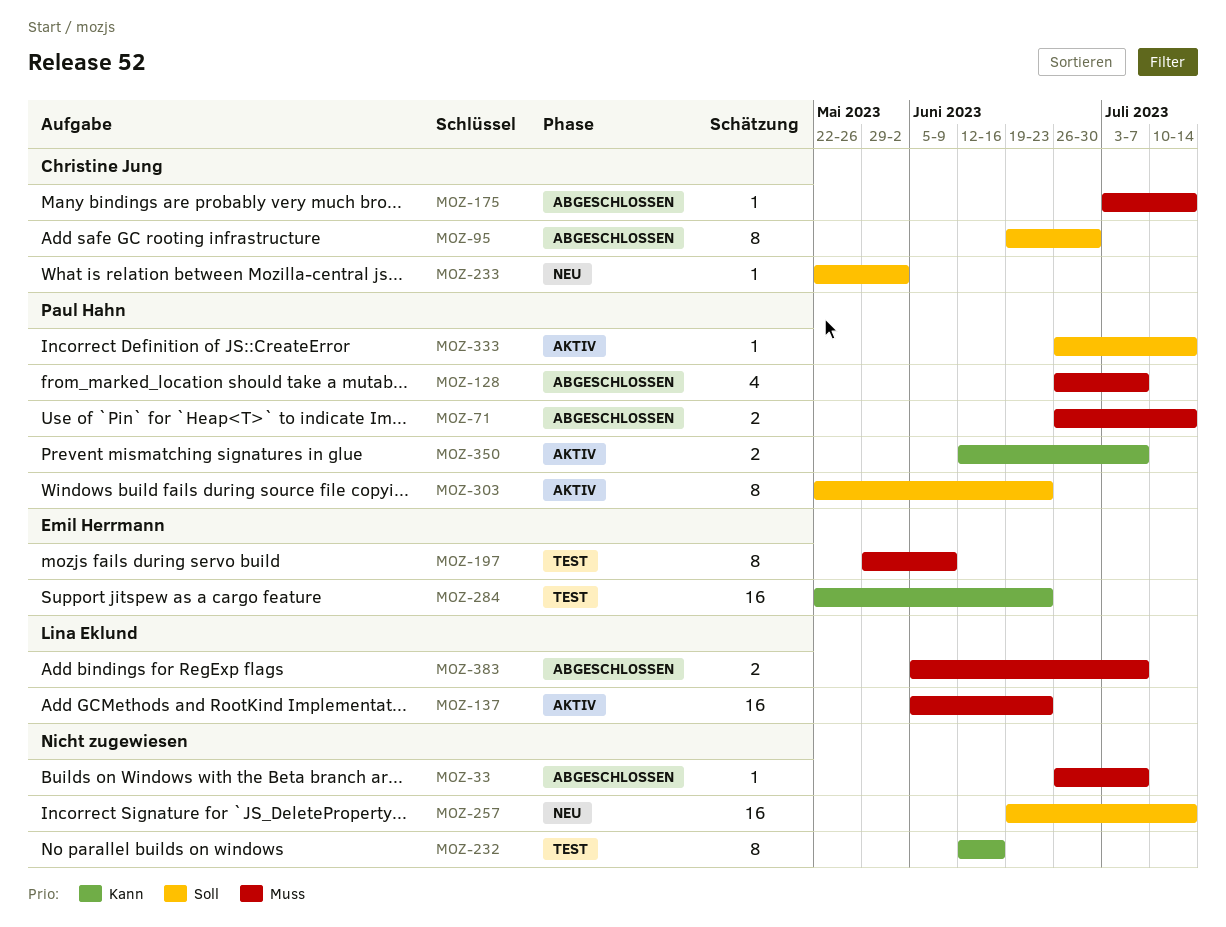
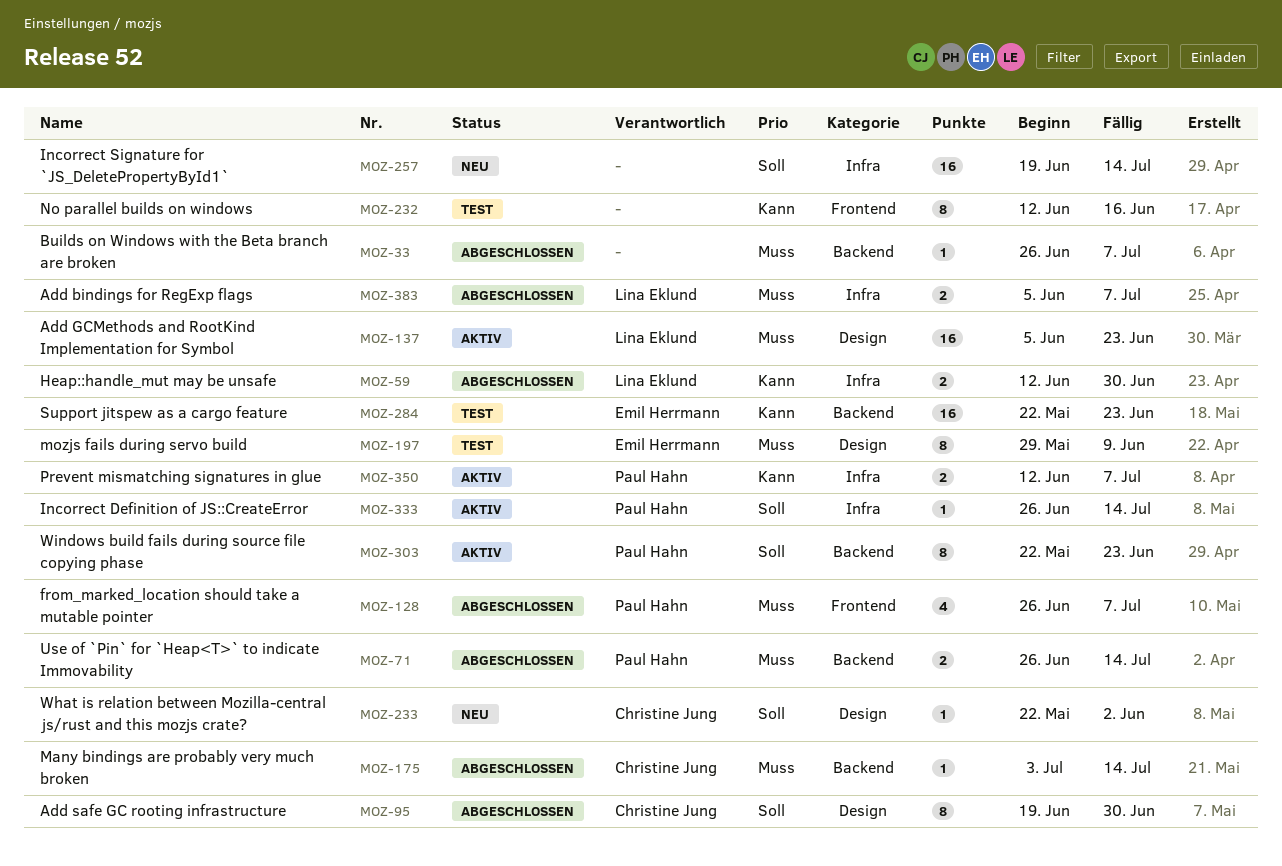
MOZ-59: none -> present

